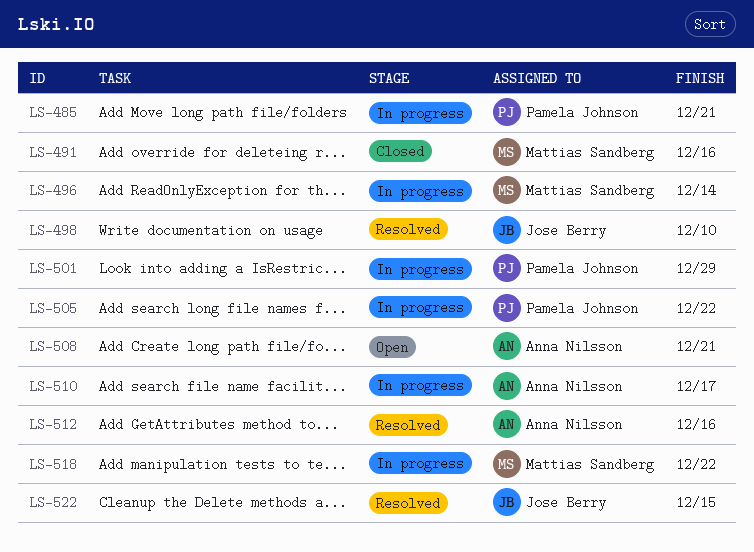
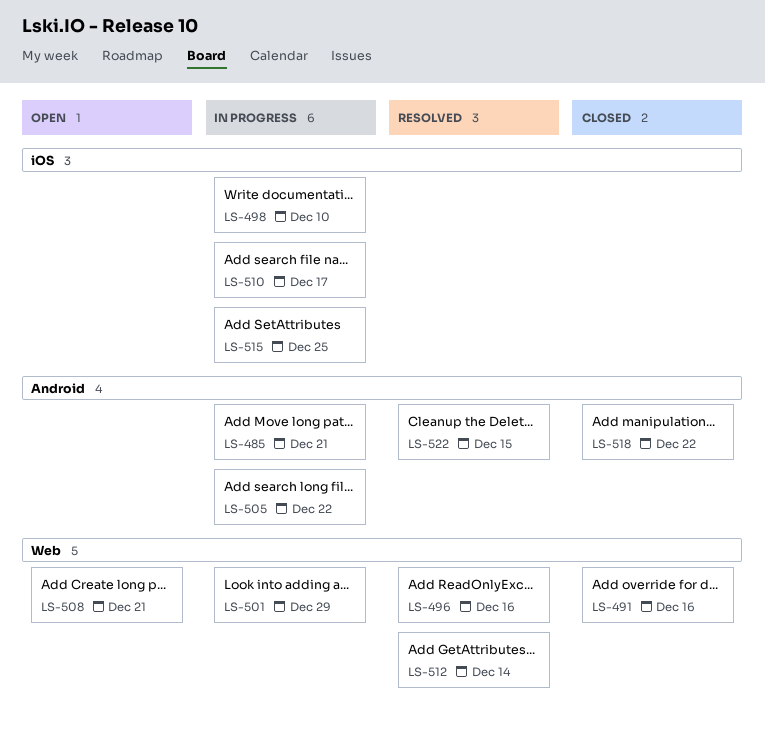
LS-496, status: In progress -> Resolved
LS-496, due: Dec 14 -> Dec 16
LS-498, status: Resolved -> In progress
LS-512, due: Dec 16 -> Dec 14
LS-515: none -> present
LS-518, status: In progress -> Closed

